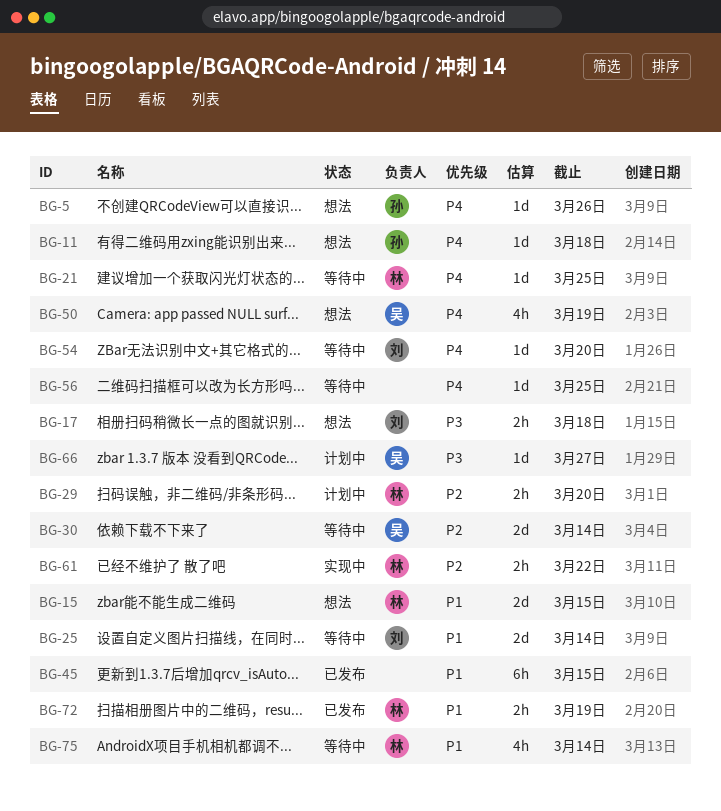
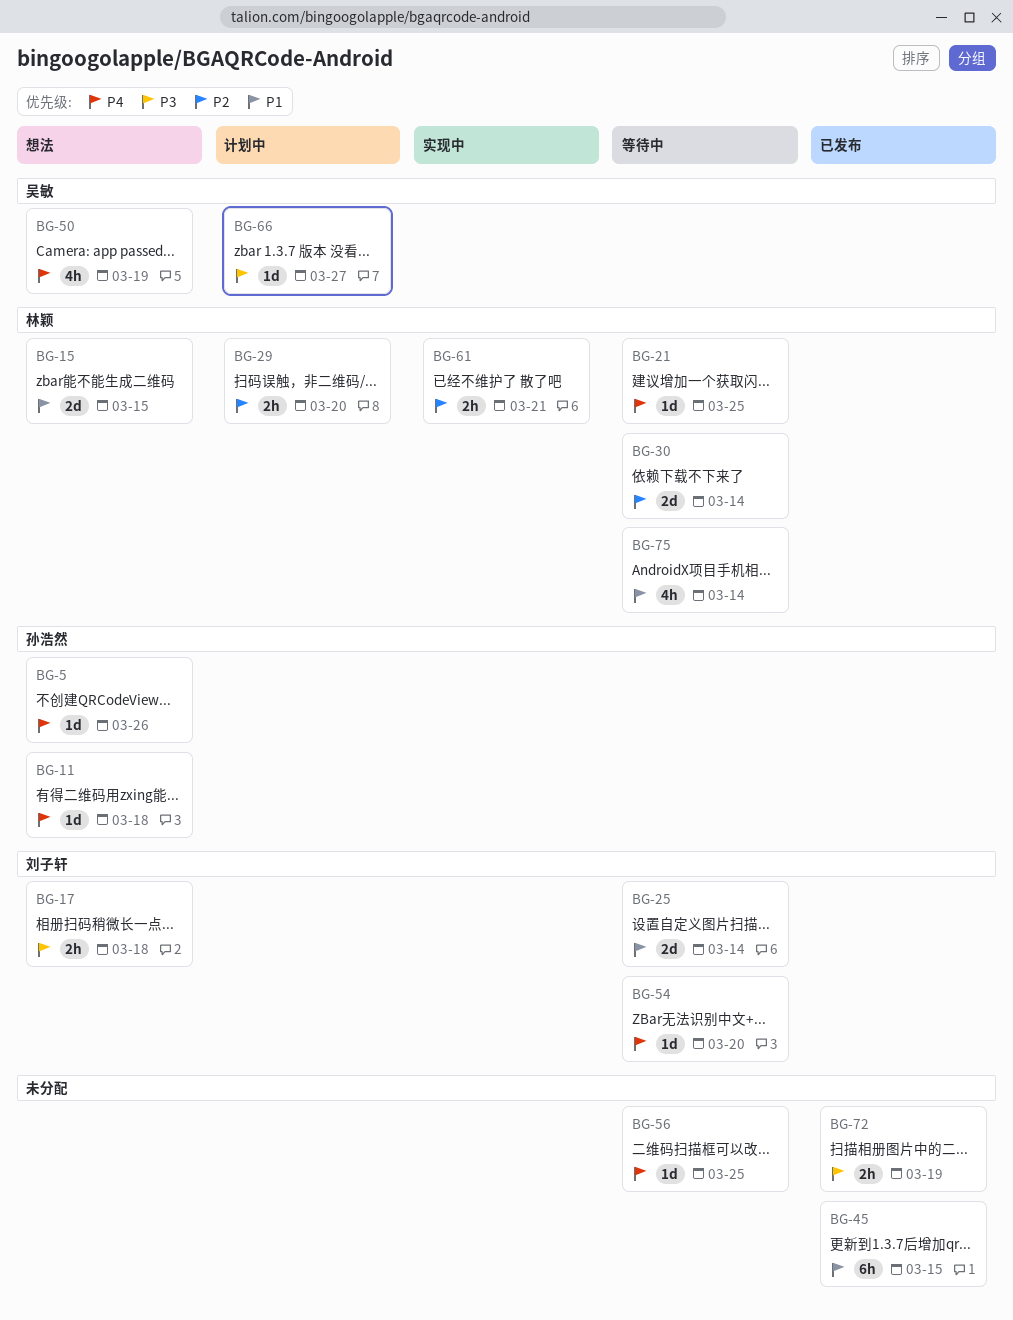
BG-30, owner: 吴敏 -> 林颖
BG-61, due: Mar 22 -> Mar 21
BG-72, owner: 林颖 -> none
BG-72, priority: P1 -> P3

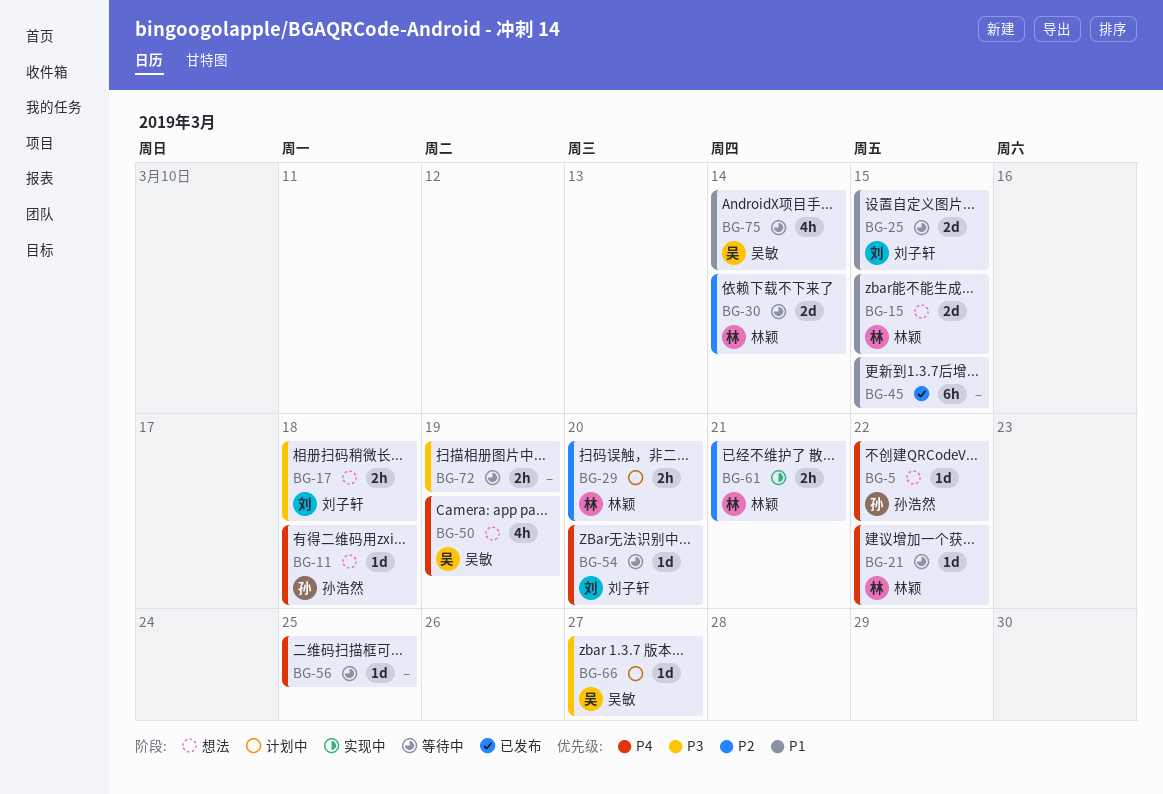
BG-5, due: Mar 26 -> Mar 22
BG-21, due: Mar 25 -> Mar 22
BG-25, due: Mar 14 -> Mar 15
BG-72, status: 已发布 -> 等待中
BG-75, owner: 林颖 -> 吴敏

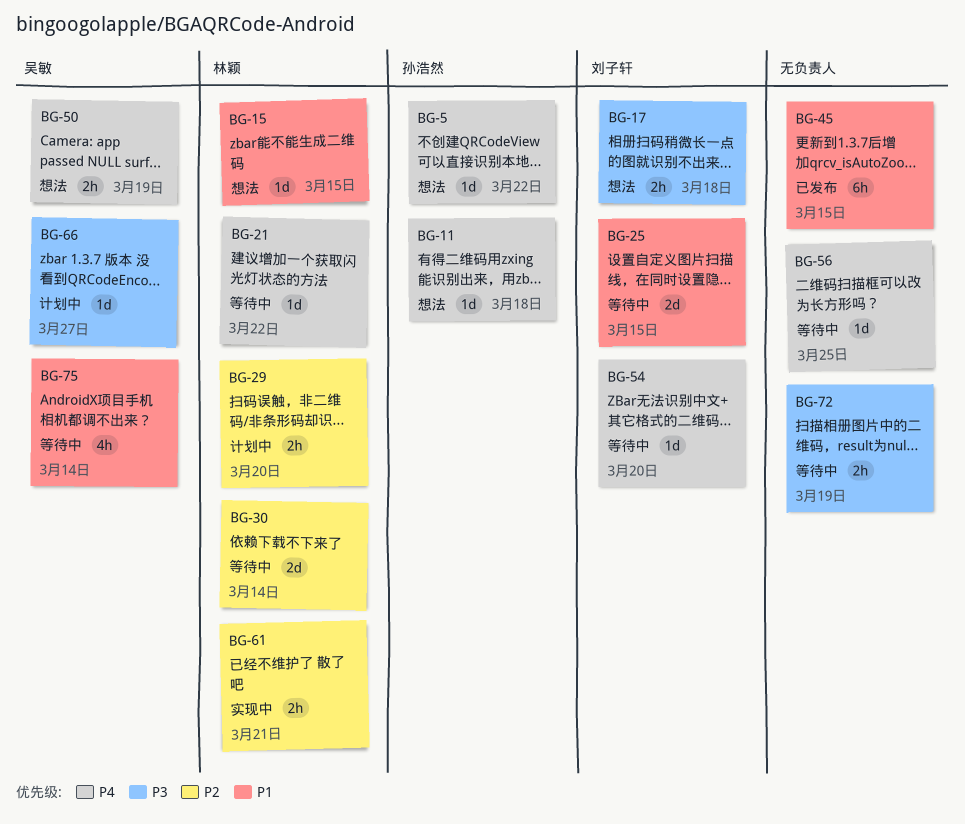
BG-15, estimate: 2d -> 1d
BG-50, estimate: 4h -> 2h

